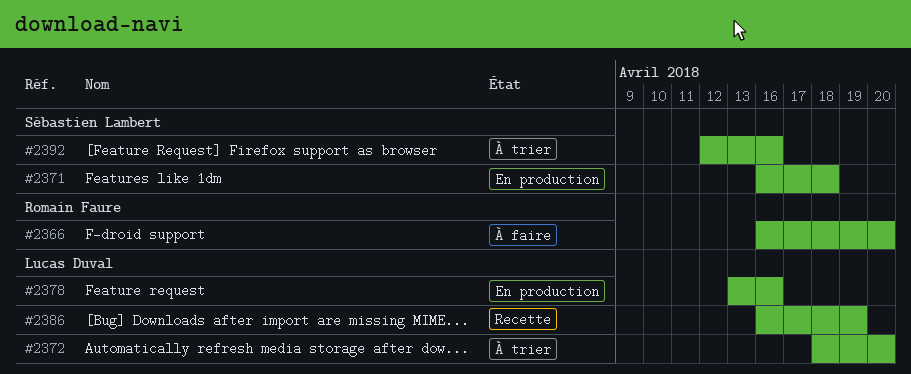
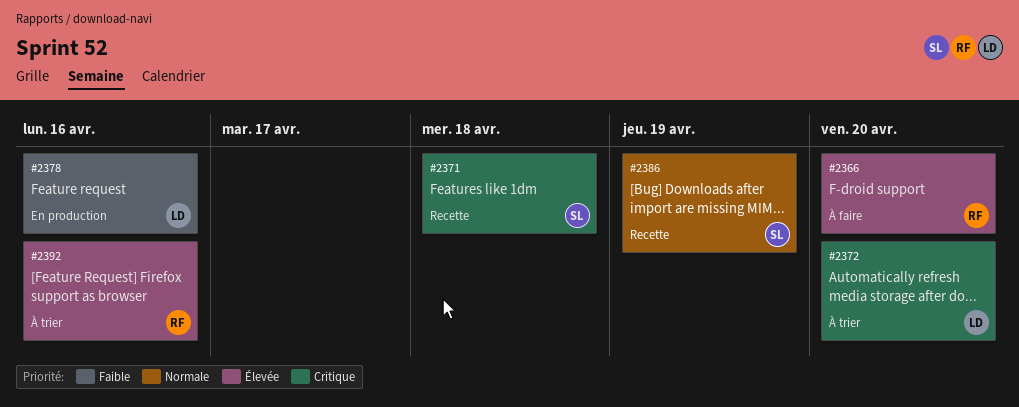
#2371, status: En production -> Recette
#2386, owner: Lucas Duval -> Sébastien Lambert
#2392, owner: Sébastien Lambert -> Romain Faure

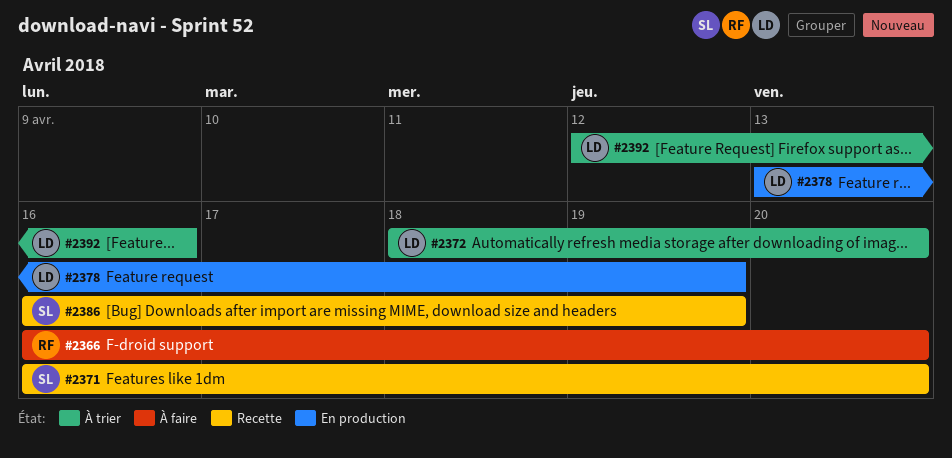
#2371, due: Apr 18 -> Apr 20
#2378, due: Apr 16 -> Apr 19
#2392, owner: RF -> LD

